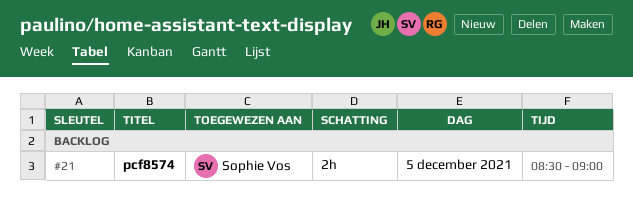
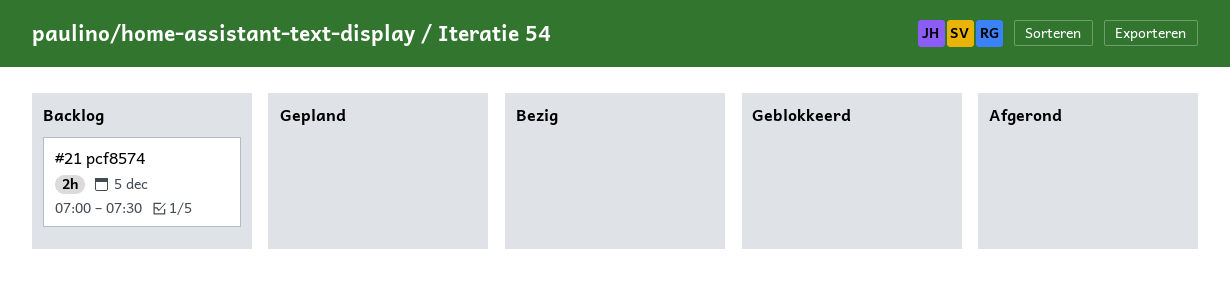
#21, begins: 08:30 -> 07:00
#21, ends: 09:00 -> 07:30

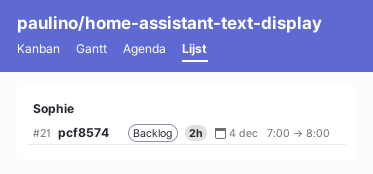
#21, day: Dec 5 -> Dec 4
#21, ends: 07:30 -> 08:00

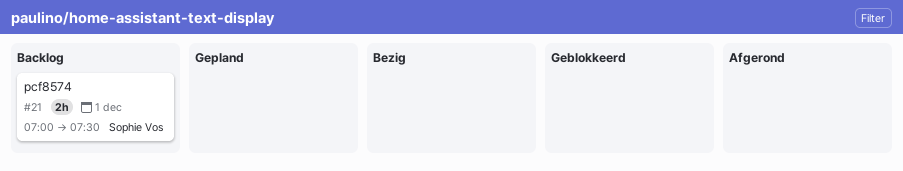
#21, day: Dec 4 -> Dec 1
#21, ends: 08:00 -> 07:30

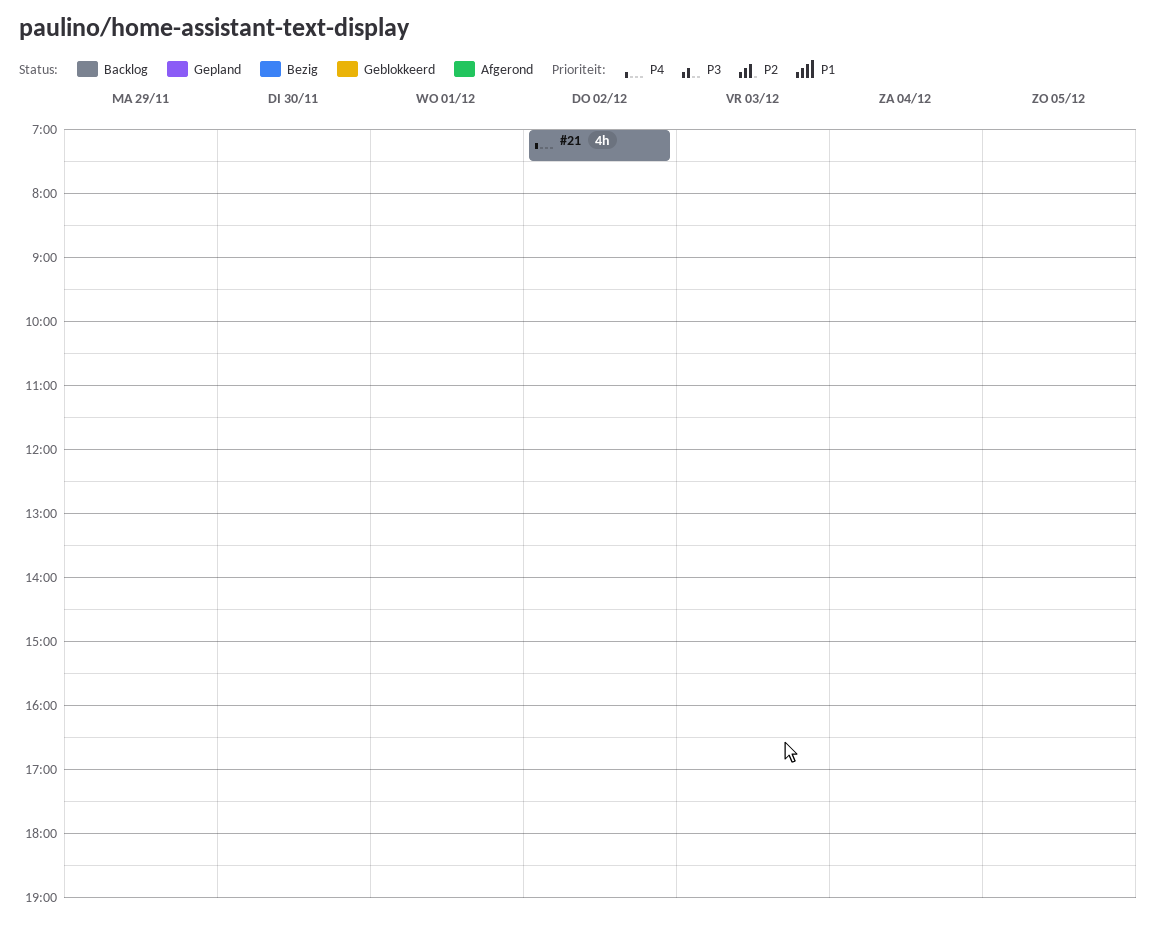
#21, estimate: 2h -> 4h
#21, day: Dec 1 -> Dec 2

